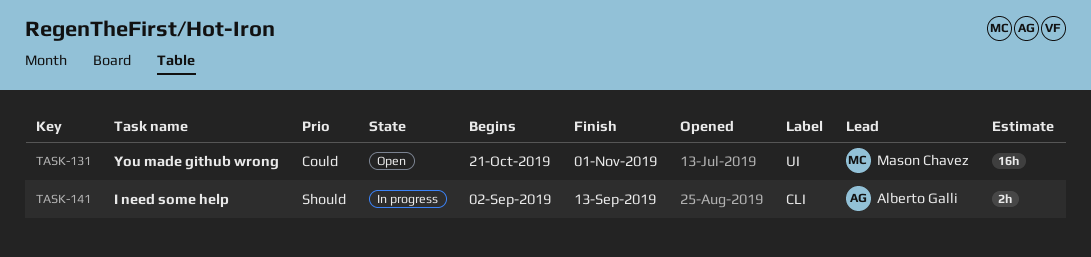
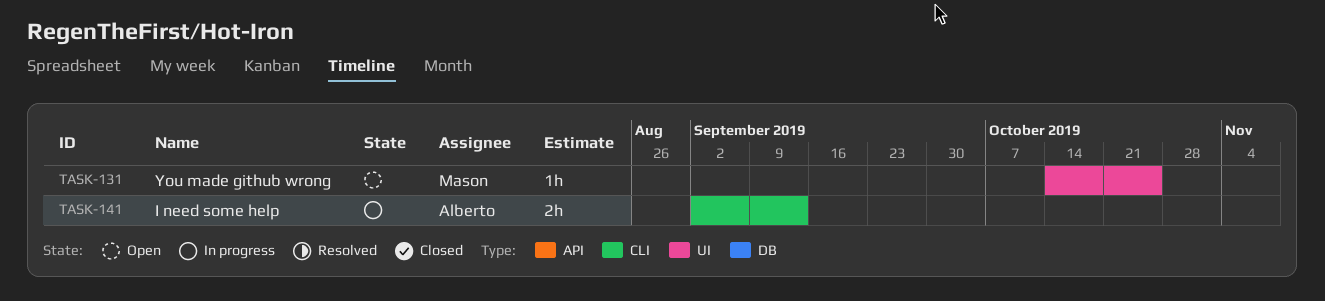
TASK-131, estimate: 16h -> 1h
TASK-131, start: Oct 21 -> Oct 14
TASK-131, due: Nov 1 -> Oct 25

